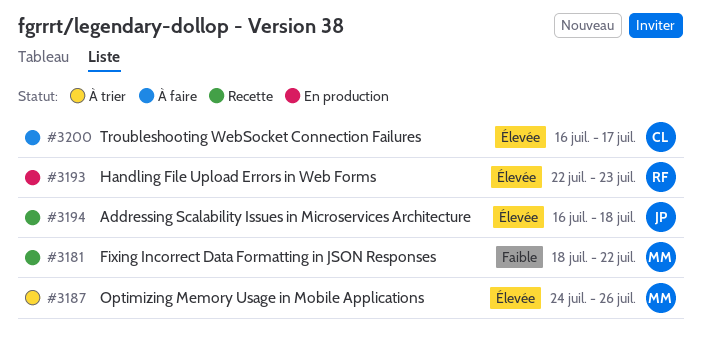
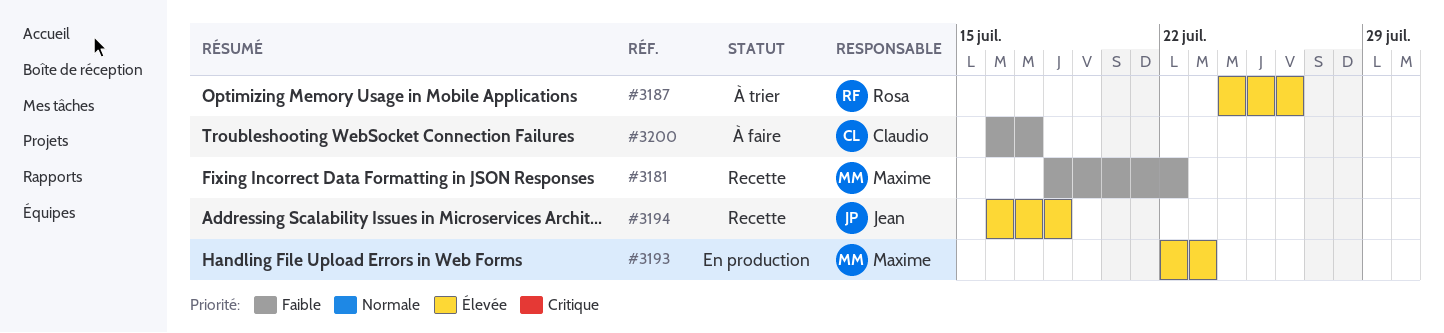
#3187, owner: Maxime -> Rosa
#3193, owner: Rosa -> Maxime
#3200, priority: Élevée -> Faible

